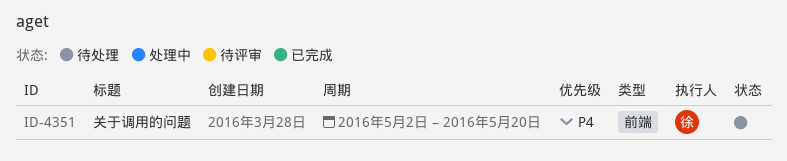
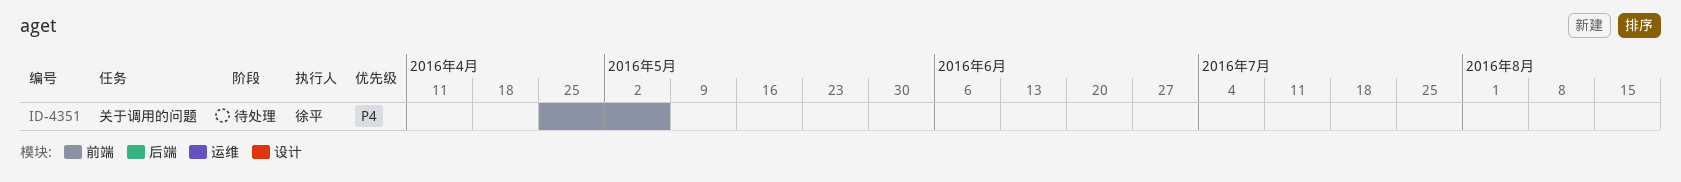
ID-4351, start: May 2 -> Apr 25
ID-4351, due: May 20 -> May 6

